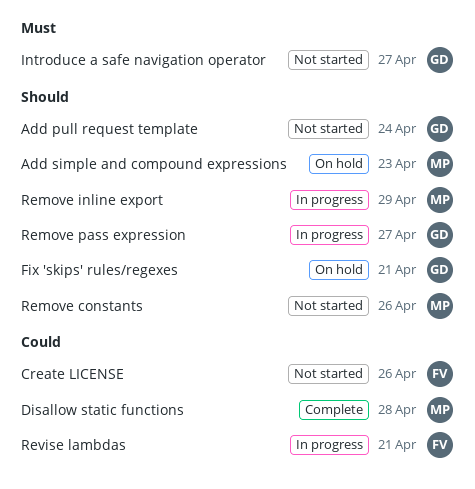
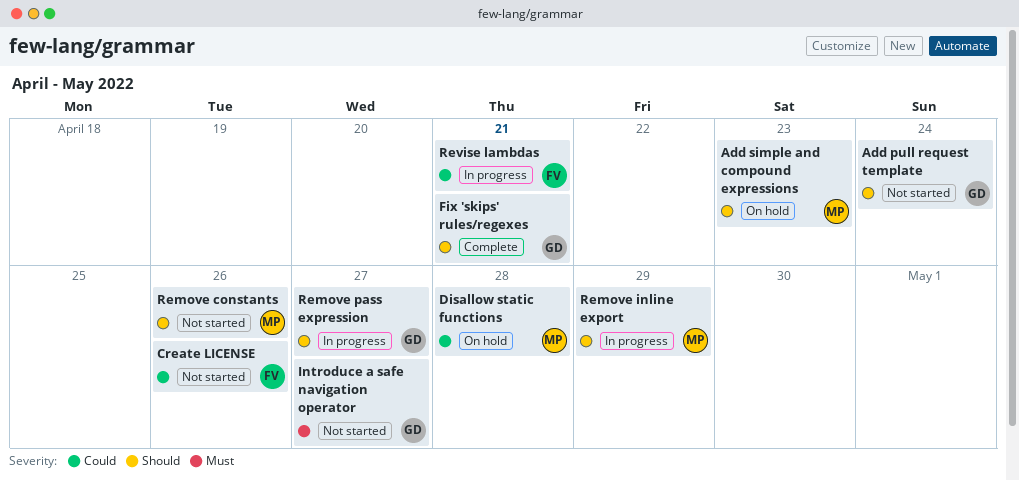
Disallow static functions, status: Complete -> On hold
Fix 'skips' rules/regexes, status: On hold -> Complete

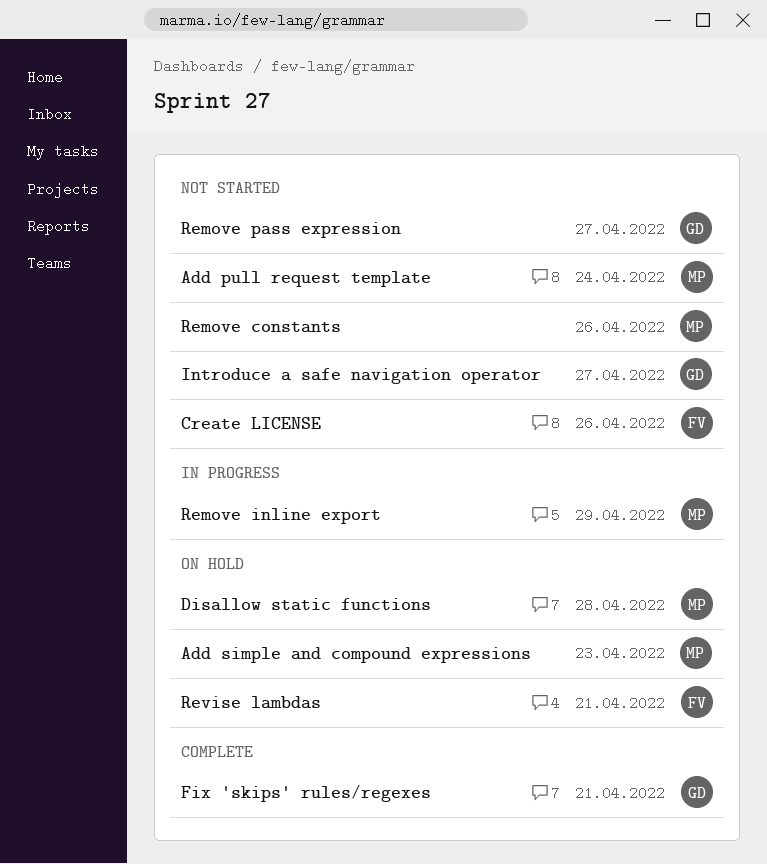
Add pull request template, owner: GD -> MP
Remove pass expression, status: In progress -> Not started
Revise lambdas, status: In progress -> On hold

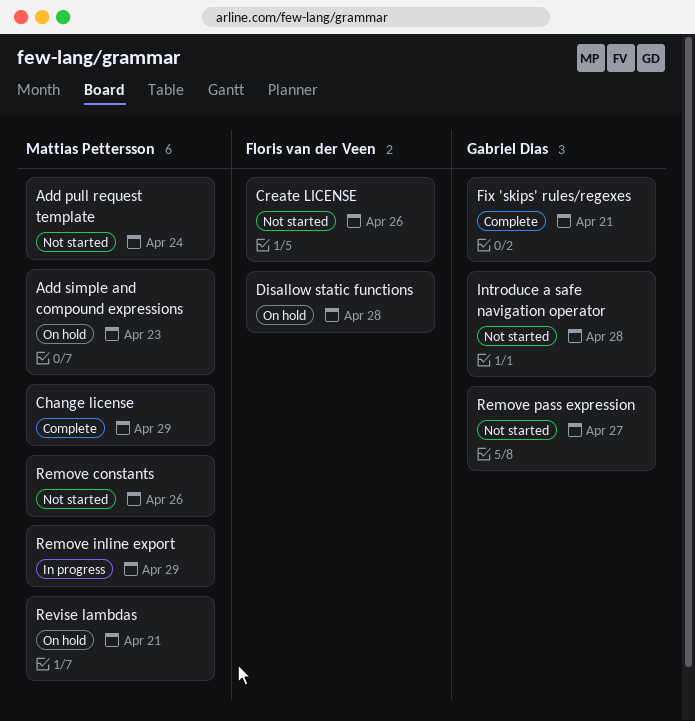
Change license: none -> present
Disallow static functions, owner: Mattias Pettersson -> Floris van der Veen
Introduce a safe navigation operator, due: Apr 27 -> Apr 28
Revise lambdas, owner: Floris van der Veen -> Mattias Pettersson

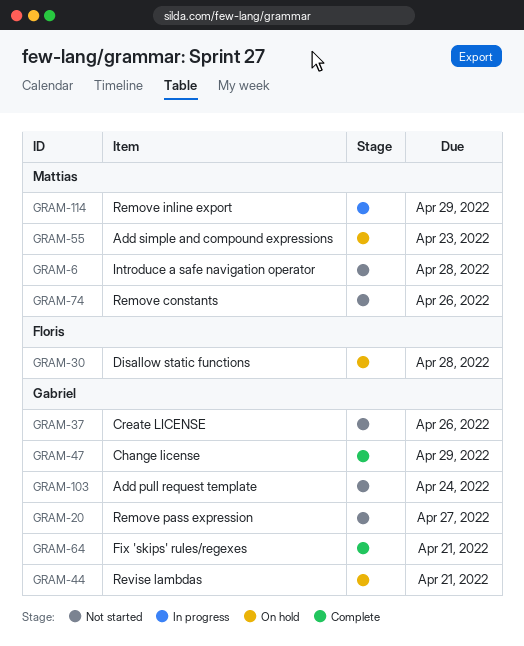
Add pull request template, owner: Mattias Pettersson -> Gabriel Dias
Change license, owner: Mattias Pettersson -> Gabriel Dias
Create LICENSE, owner: Floris van der Veen -> Gabriel Dias
Introduce a safe navigation operator, owner: Gabriel Dias -> Mattias Pettersson
Revise lambdas, owner: Mattias Pettersson -> Gabriel Dias

